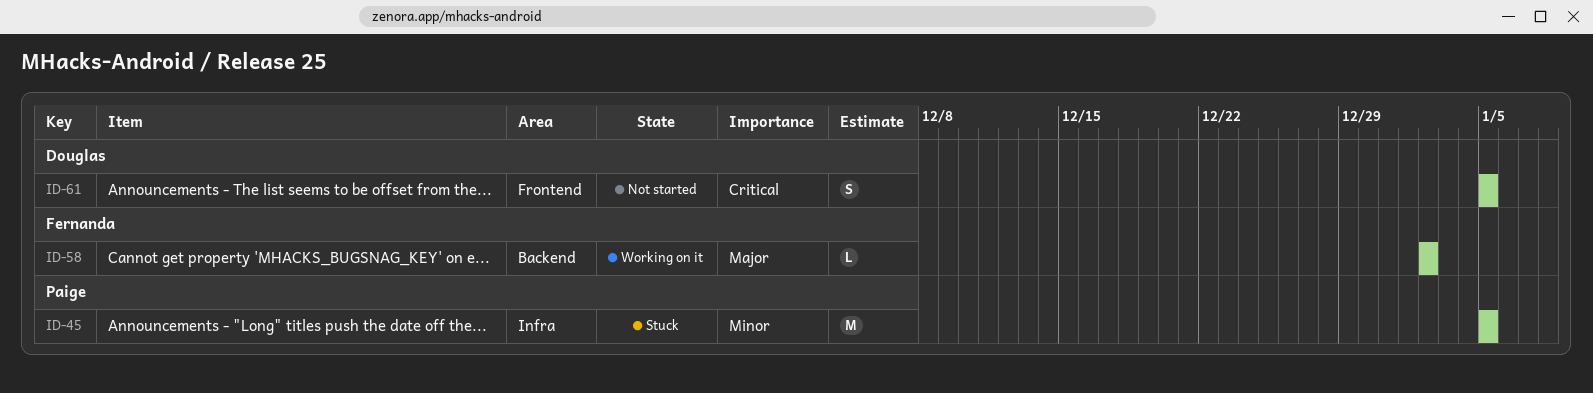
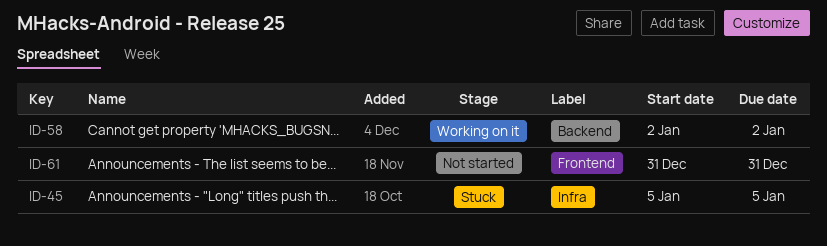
ID-61, start: Jan 5 -> Dec 31
ID-61, due: Jan 5 -> Dec 31

